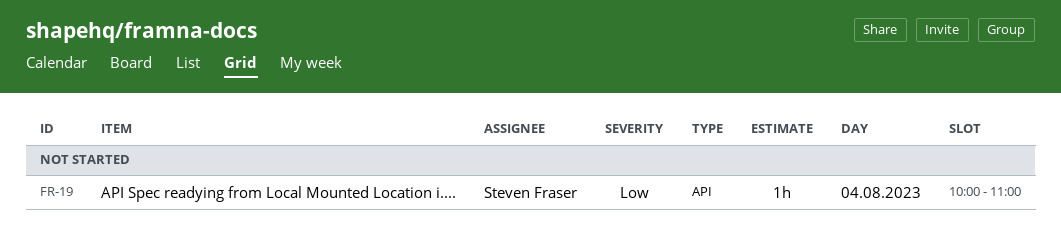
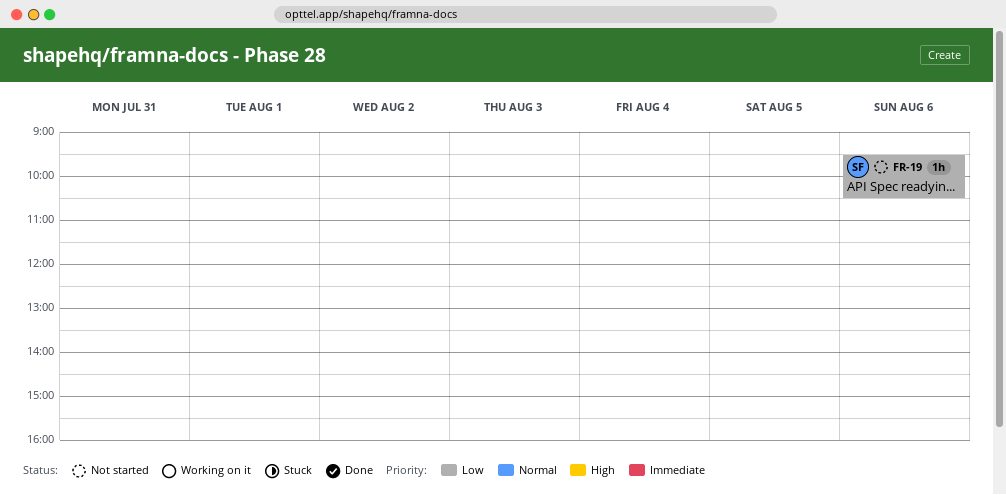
FR-19, day: Aug 4 -> Aug 6
FR-19, begins: 10:00 -> 09:30
FR-19, ends: 11:00 -> 10:30

